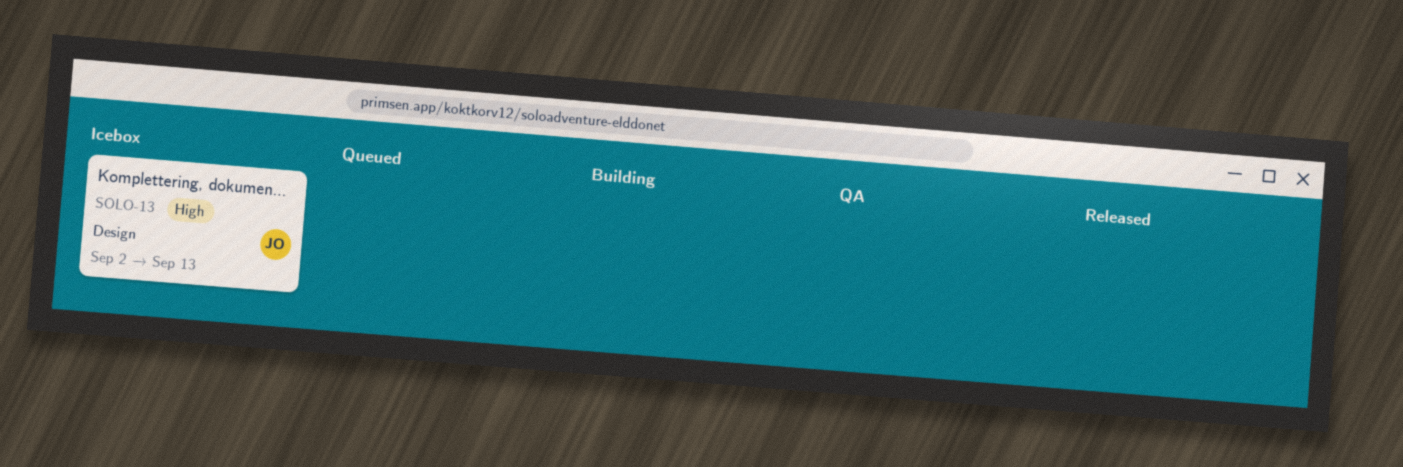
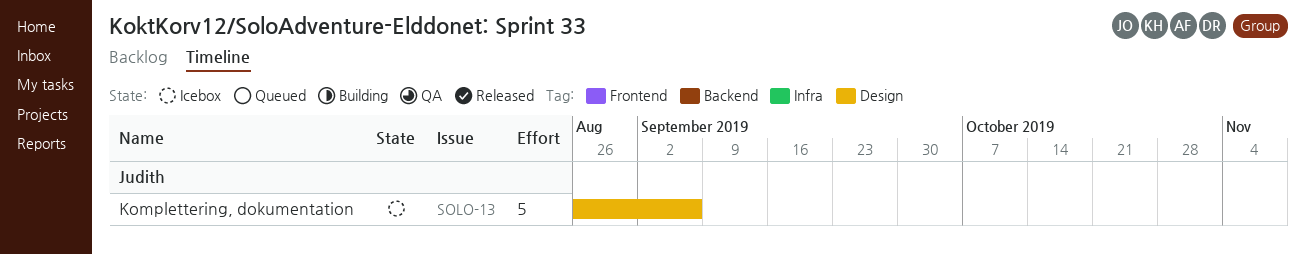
SOLO-13, start: Sep 2 -> Aug 26
SOLO-13, due: Sep 13 -> Sep 6

